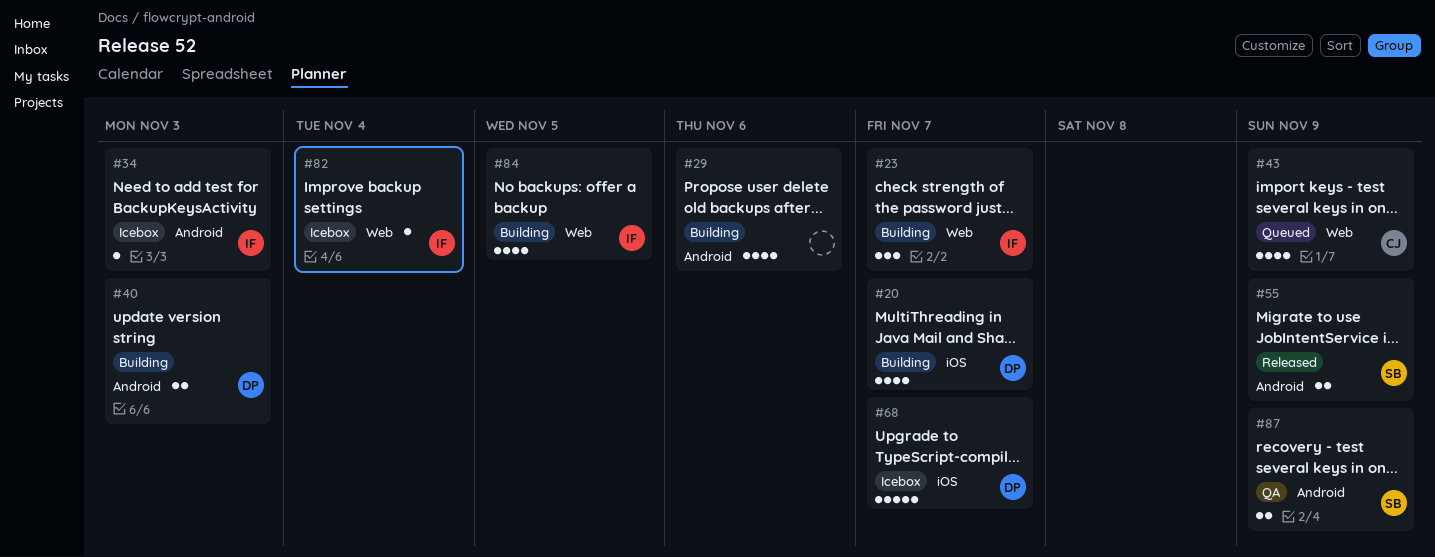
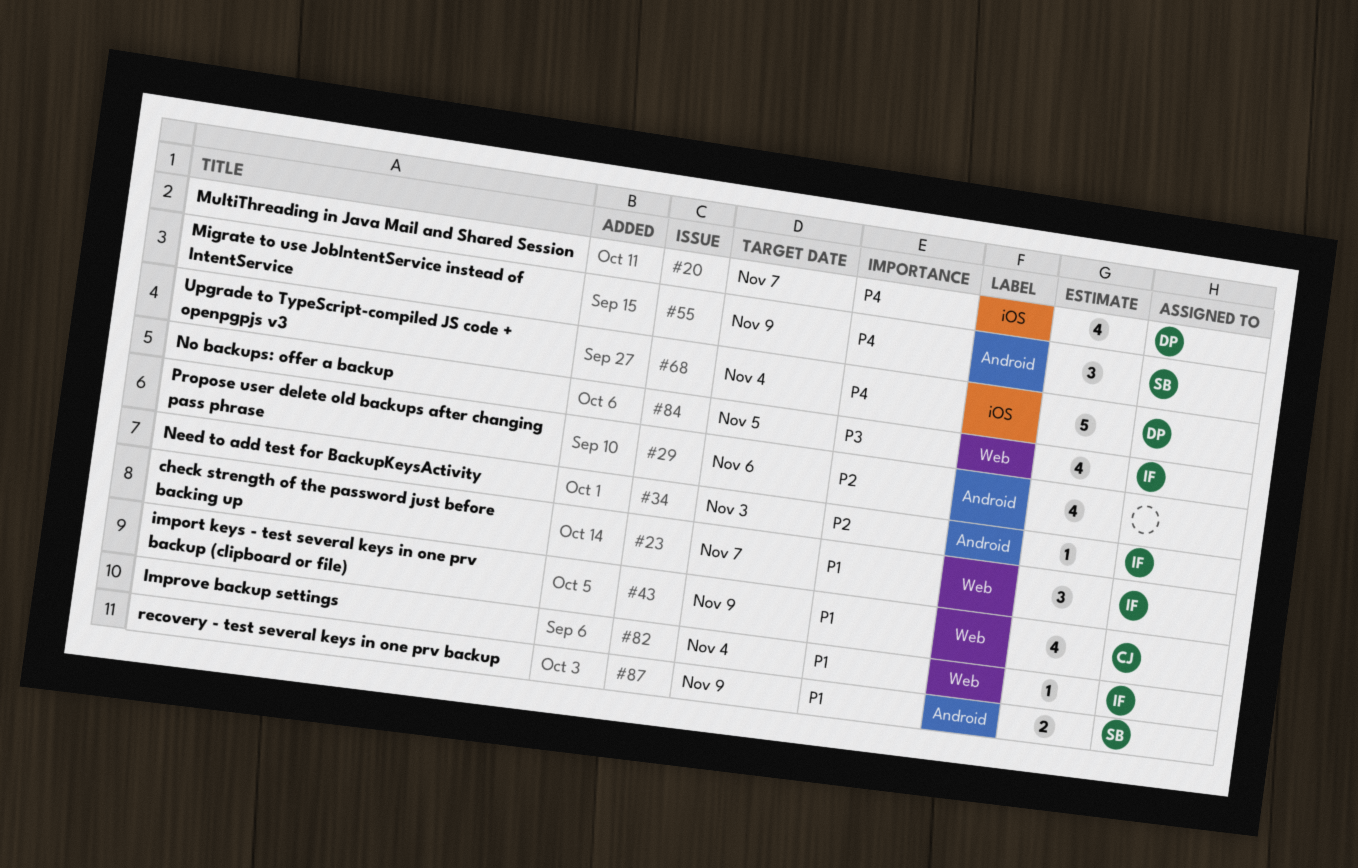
#40: present -> none
#55, estimate: 2 -> 3
#68, due: Nov 7 -> Nov 4

